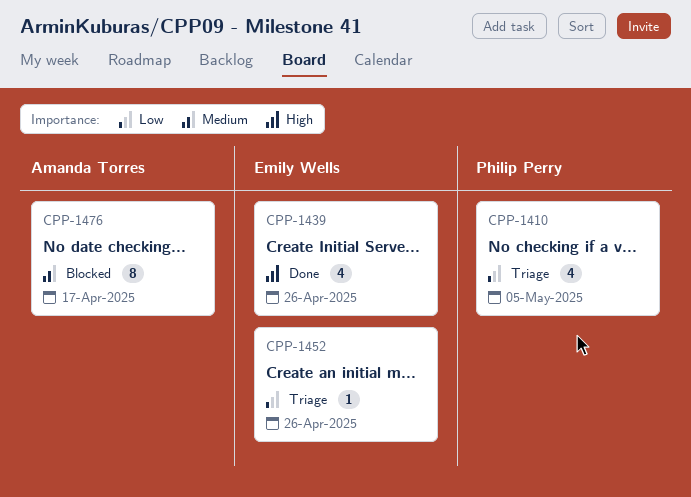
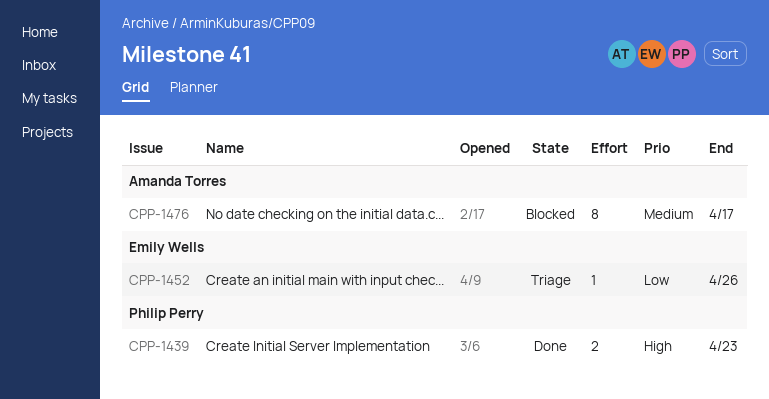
CPP-1410: present -> none
CPP-1439, owner: Emily Wells -> Philip Perry
CPP-1439, estimate: 4 -> 2
CPP-1439, due: Apr 26 -> Apr 23

